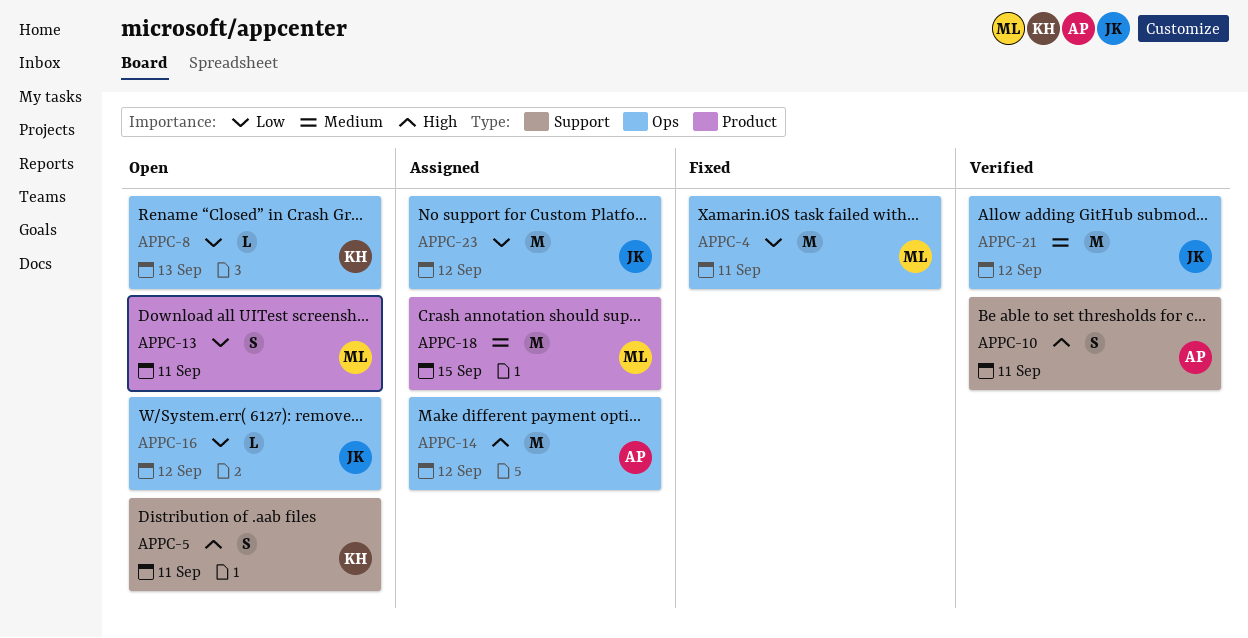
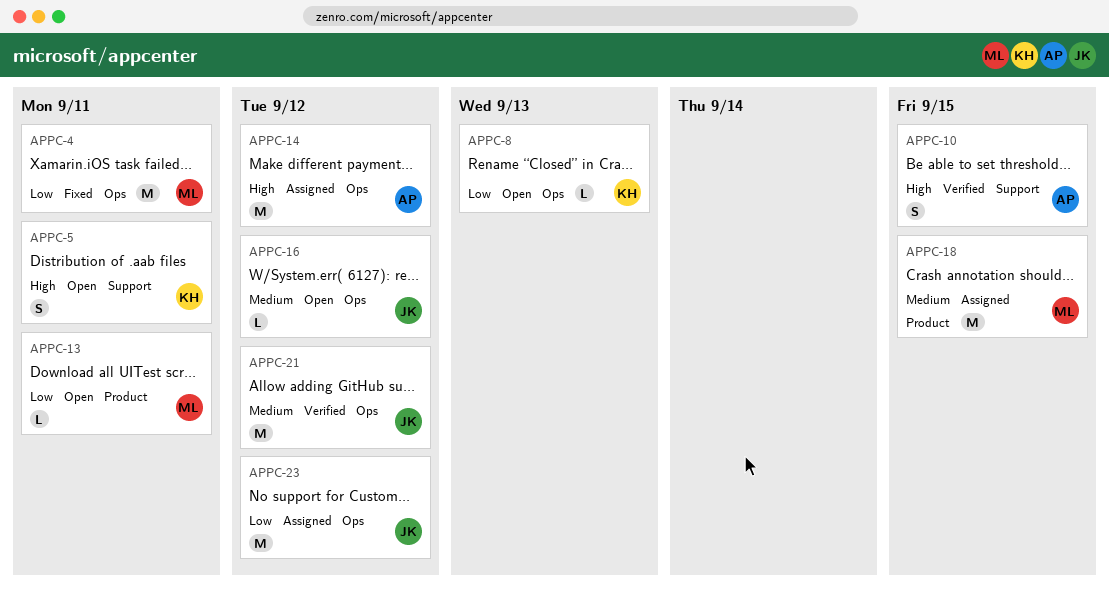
APPC-10, due: Sep 11 -> Sep 15
APPC-13, estimate: S -> L
APPC-16, priority: Low -> Medium

